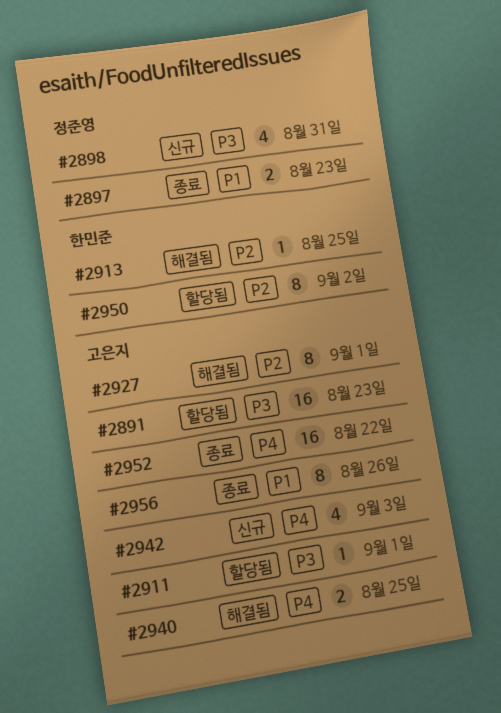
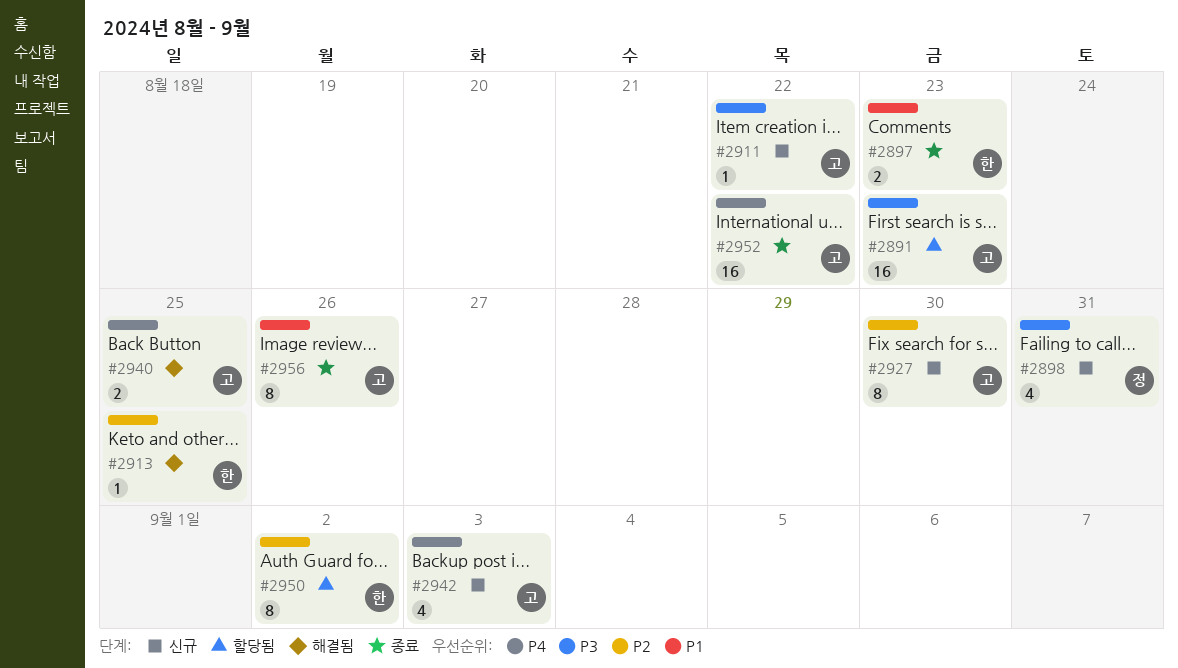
#2897, owner: 정준영 -> 한민준
#2911, status: 할당됨 -> 신규
#2911, due: Sep 1 -> Aug 22
#2927, status: 해결됨 -> 신규
#2927, due: Sep 1 -> Aug 30

